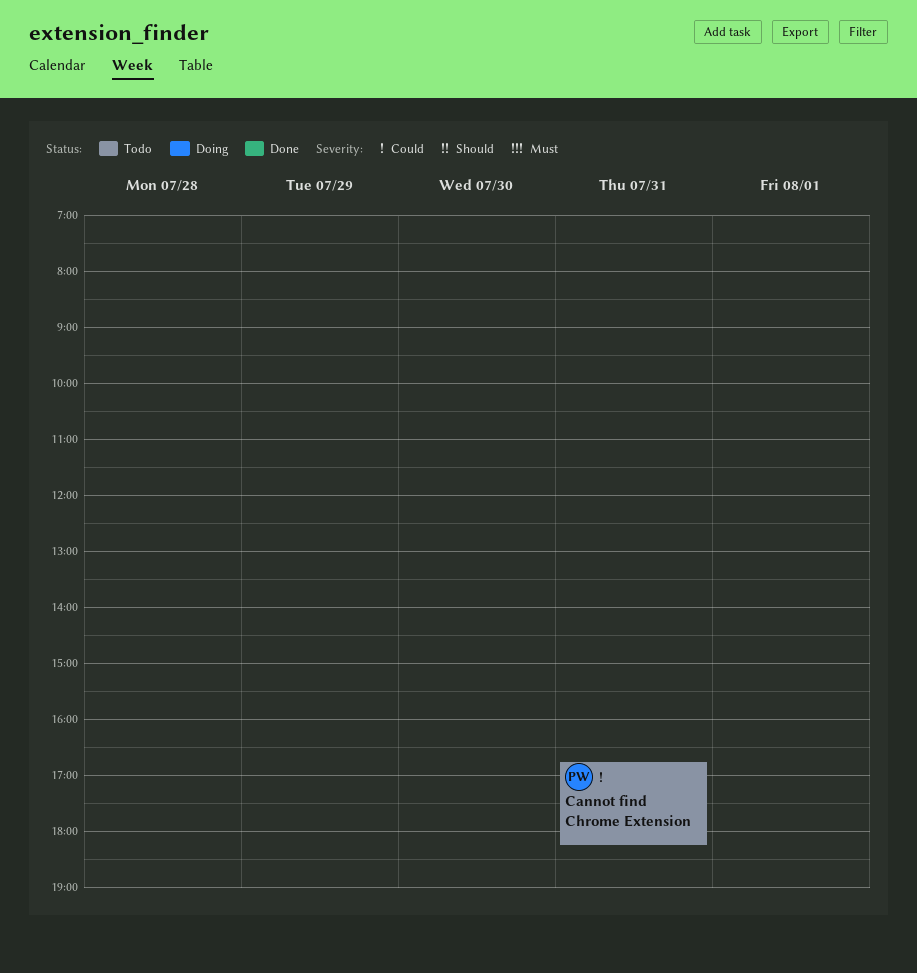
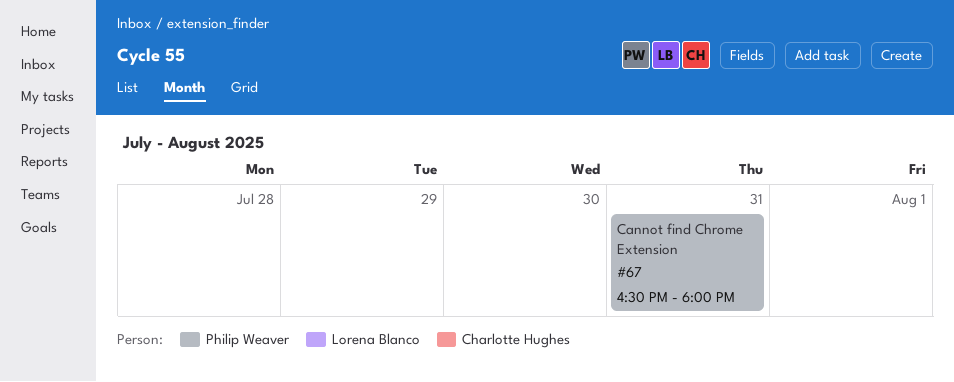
Cannot find Chrome Extension, begins: 16:45 -> 16:30
Cannot find Chrome Extension, ends: 18:15 -> 18:00

